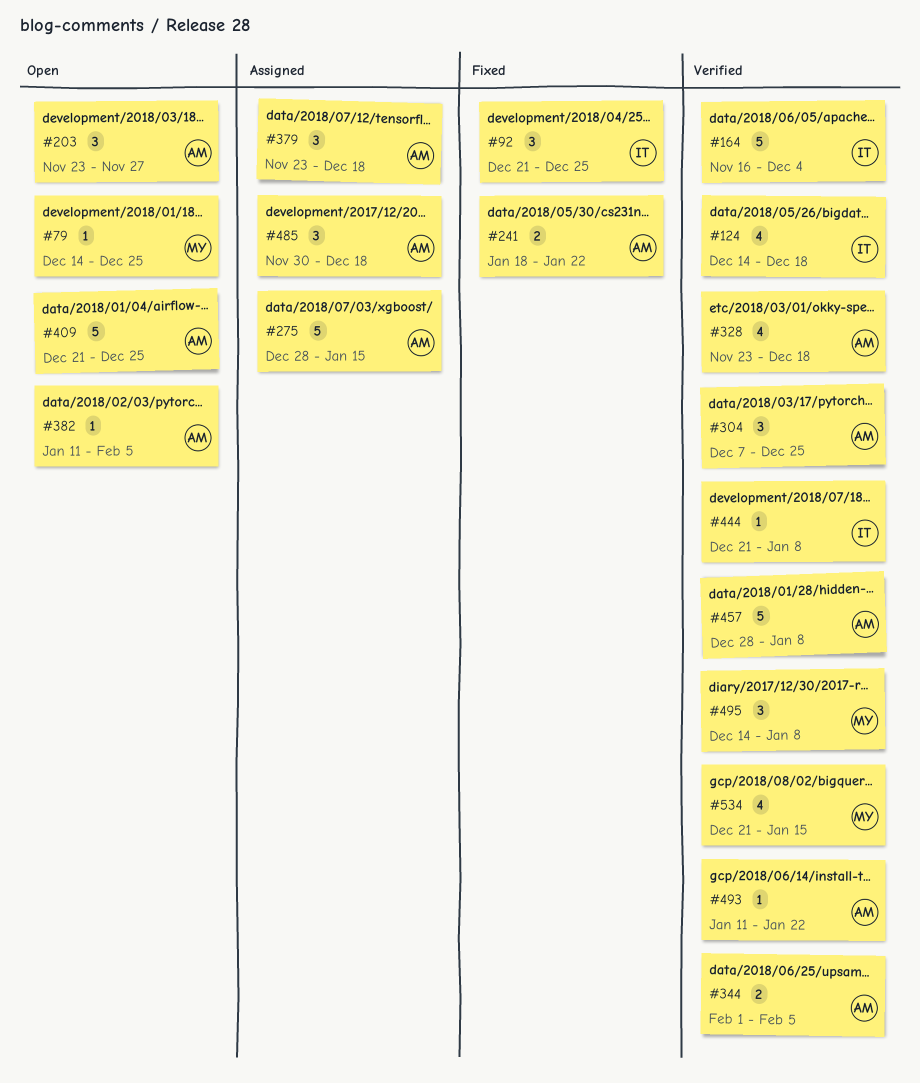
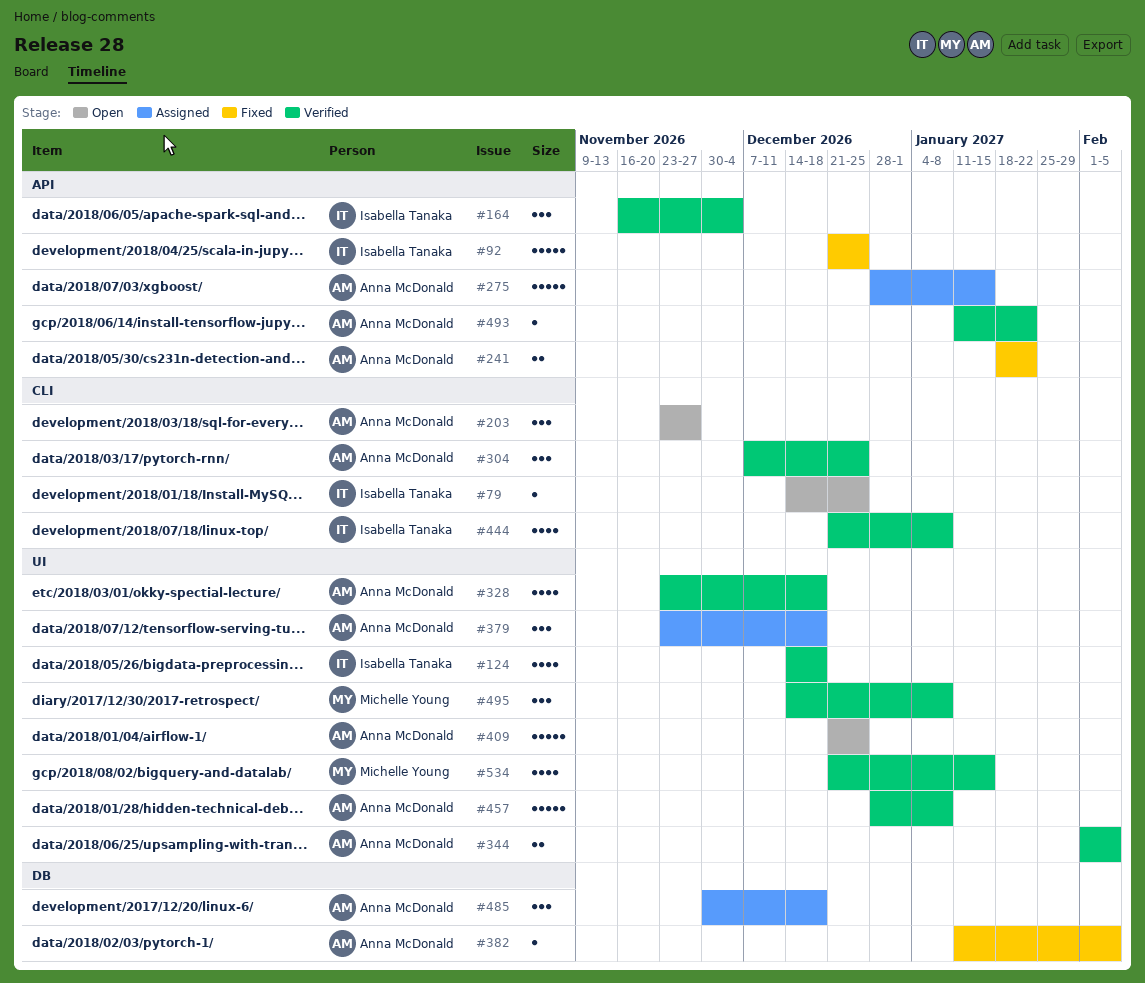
#79, owner: Michelle Young -> Isabella Tanaka
#92, estimate: 3 -> 5
#164, estimate: 5 -> 3
#382, status: Open -> Fixed
#444, estimate: 1 -> 4

